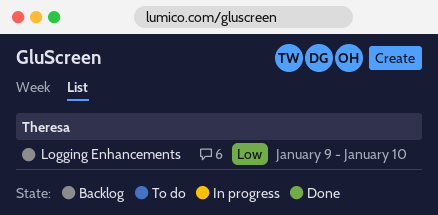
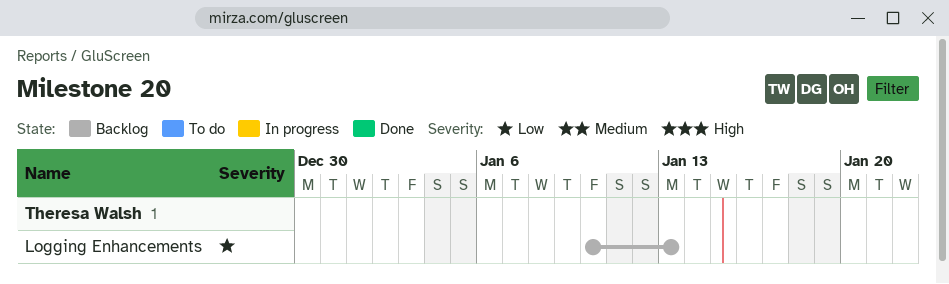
Logging Enhancements, start: Jan 9 -> Jan 10
Logging Enhancements, due: Jan 10 -> Jan 13

